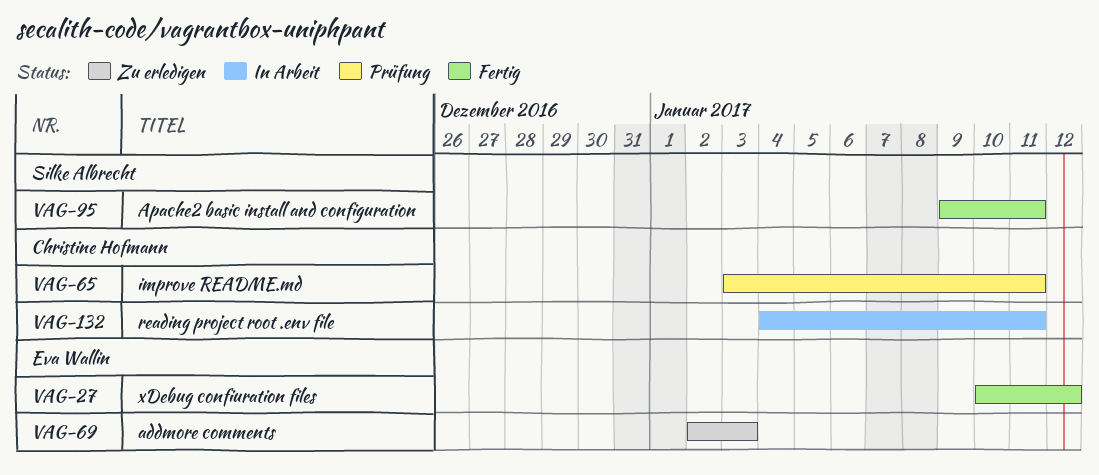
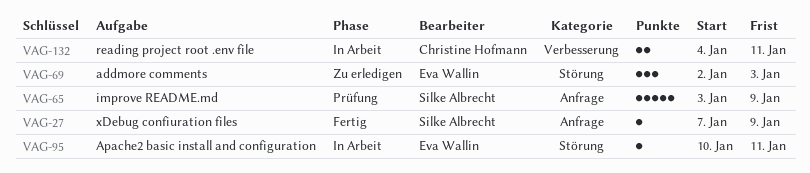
VAG-27, owner: Eva Wallin -> Silke Albrecht
VAG-27, start: Jan 10 -> Jan 7
VAG-27, due: Jan 12 -> Jan 9
VAG-65, owner: Christine Hofmann -> Silke Albrecht
VAG-65, due: Jan 11 -> Jan 9
VAG-95, status: Fertig -> In Arbeit
VAG-95, owner: Silke Albrecht -> Eva Wallin
VAG-95, start: Jan 9 -> Jan 10

